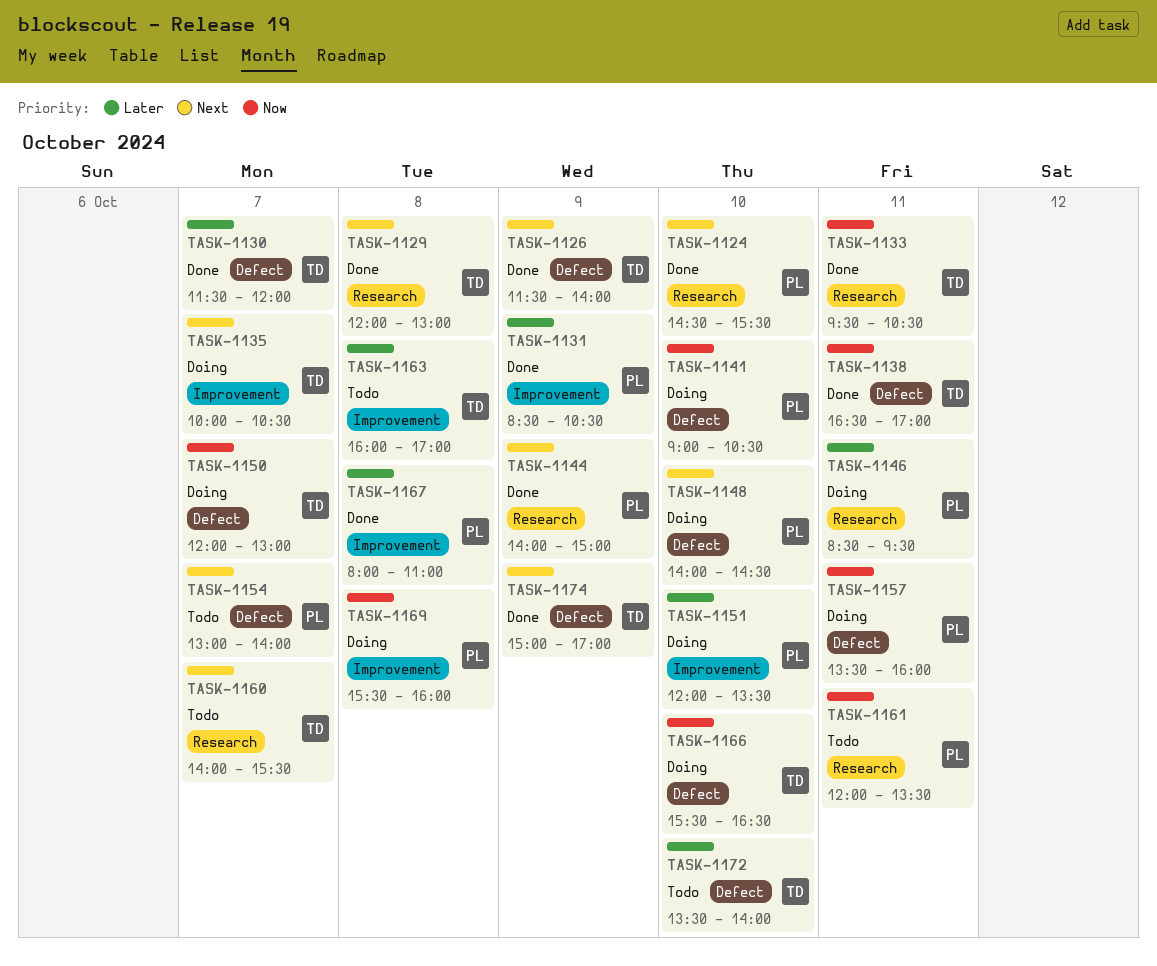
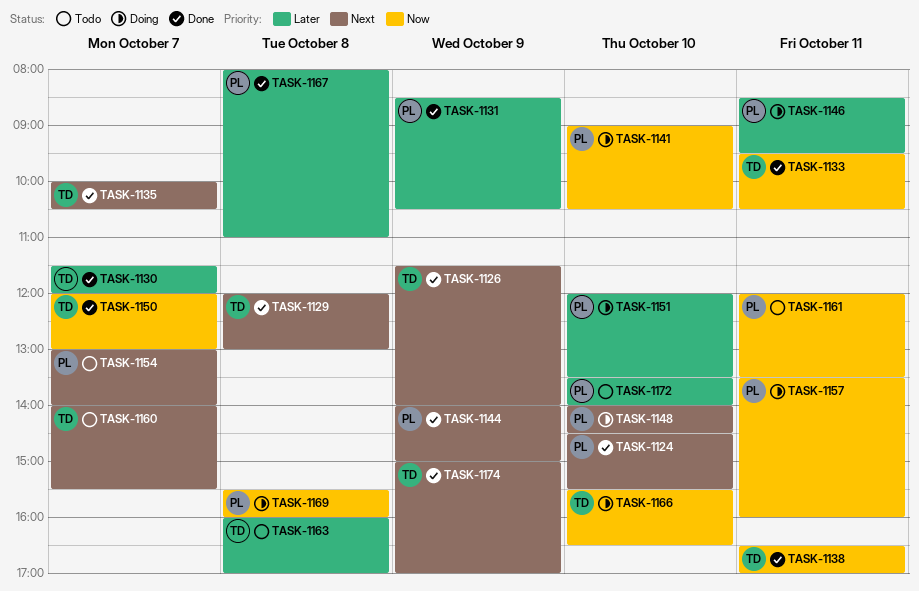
TASK-1135, status: Doing -> Done
TASK-1150, status: Doing -> Done
TASK-1172, owner: TD -> PL

